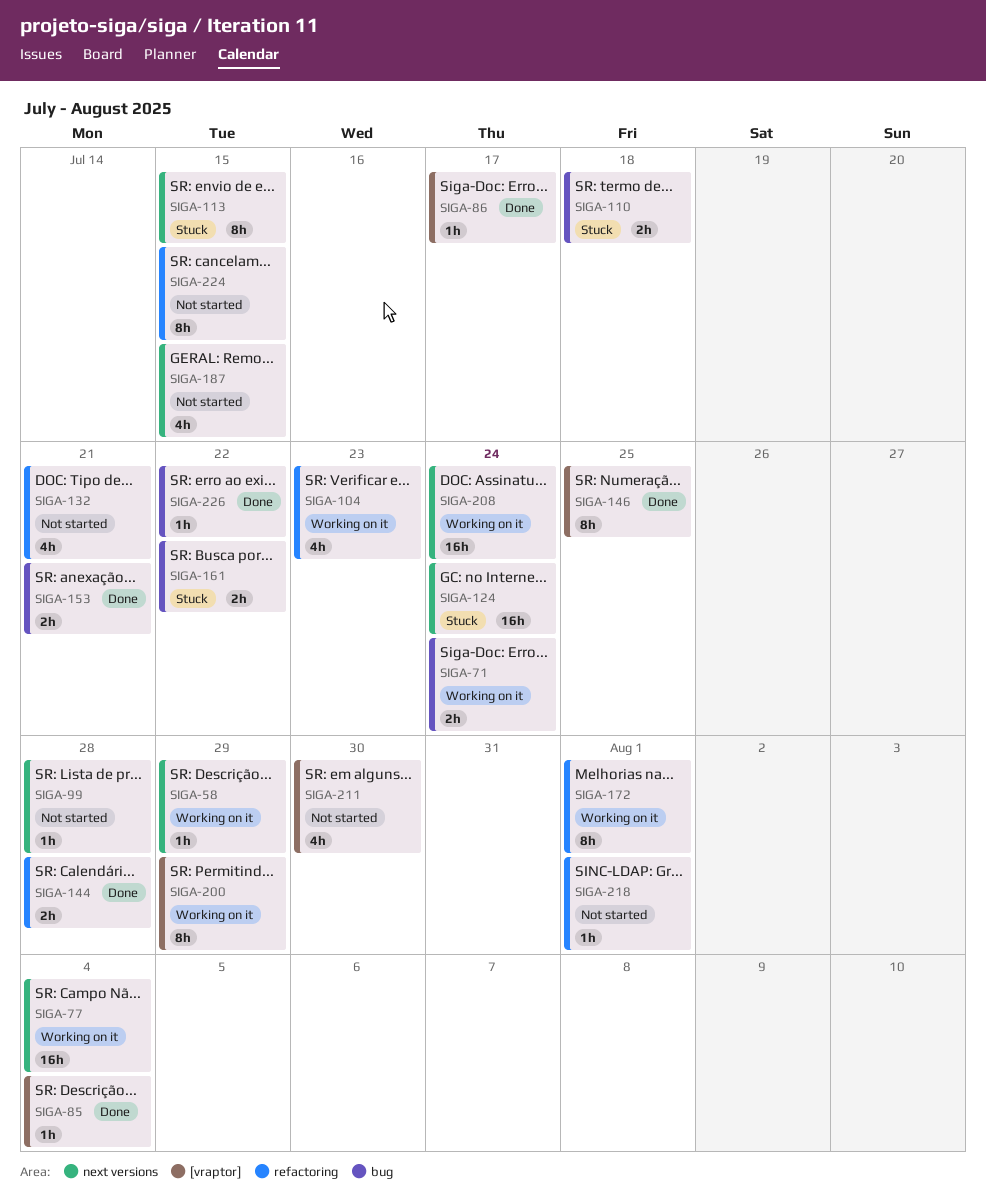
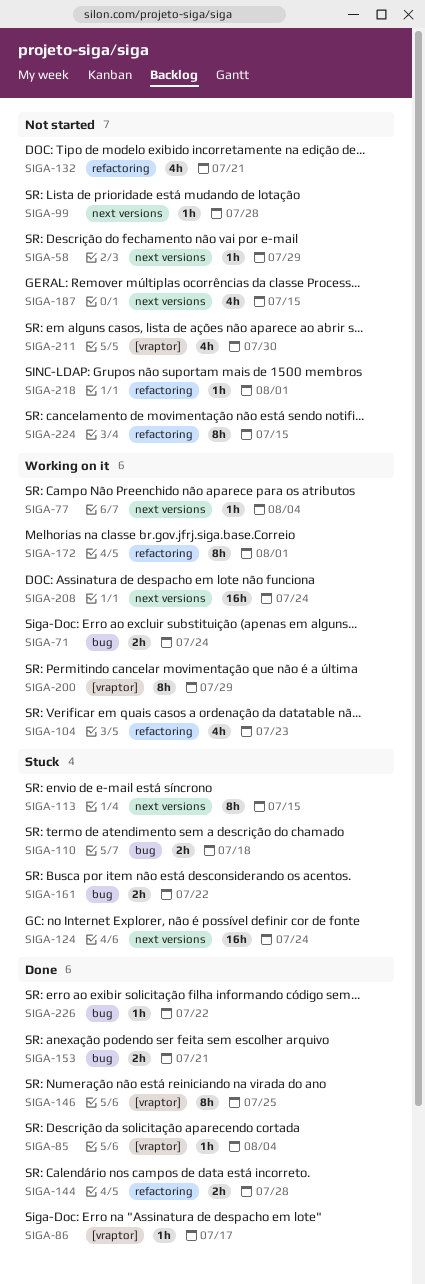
SIGA-58, status: Working on it -> Not started
SIGA-77, estimate: 16h -> 1h

